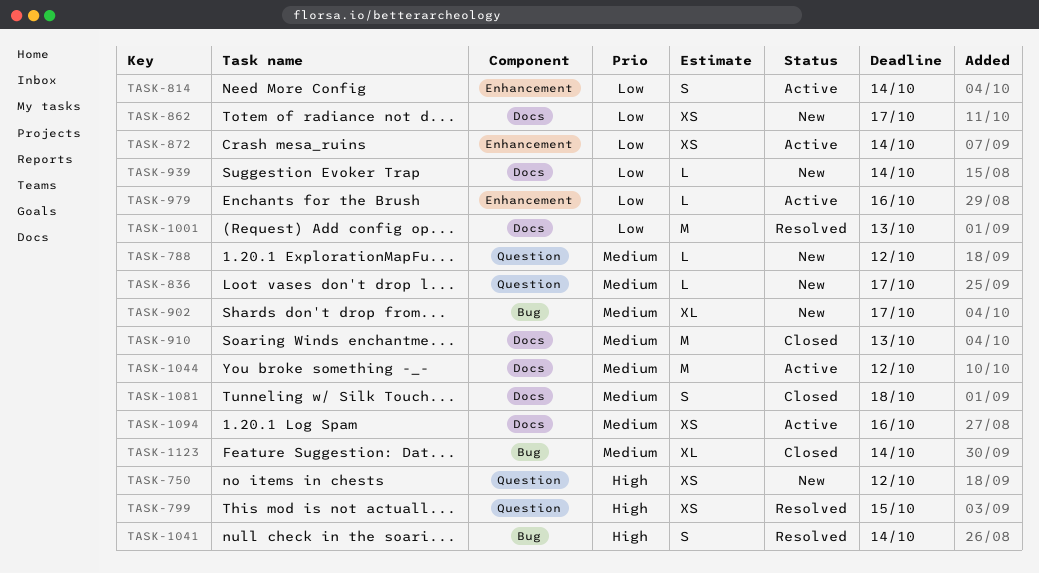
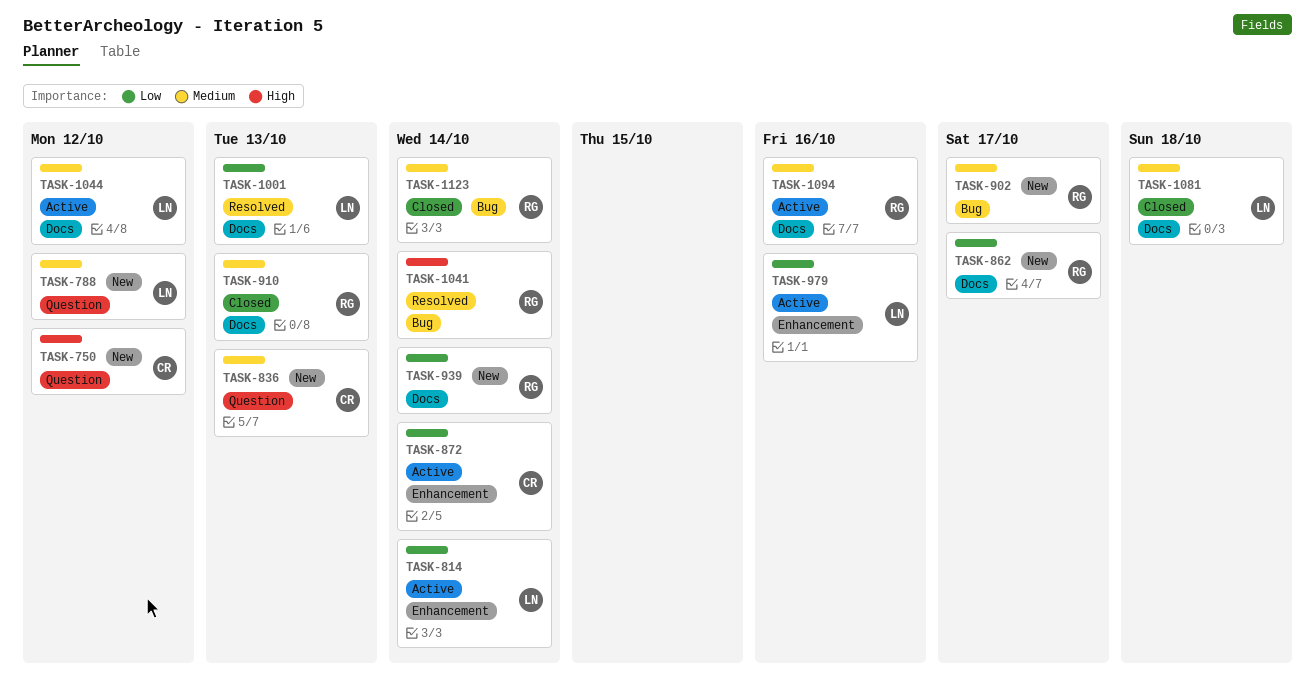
TASK-799: present -> none
TASK-836, due: Oct 17 -> Oct 13

